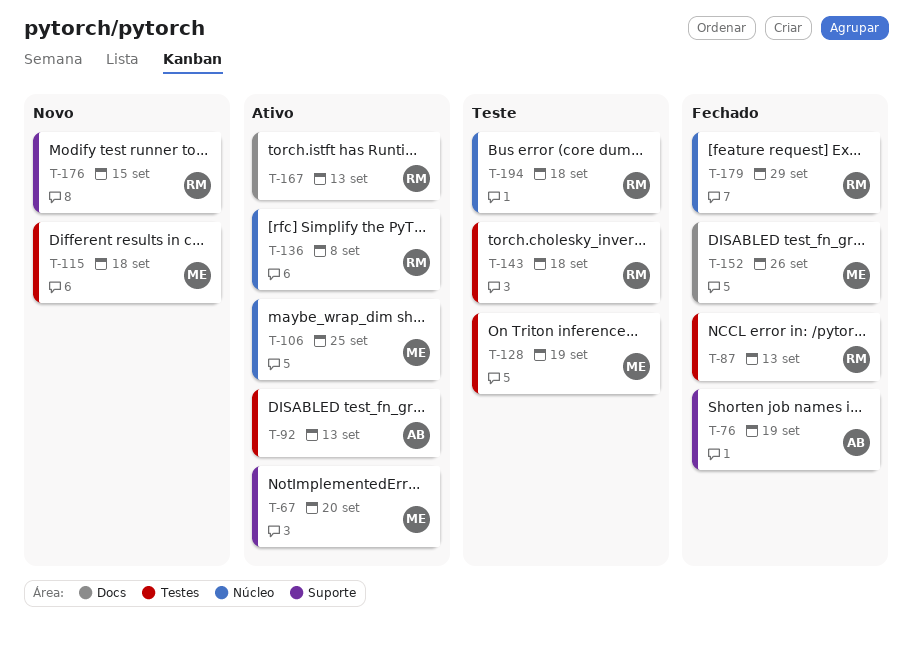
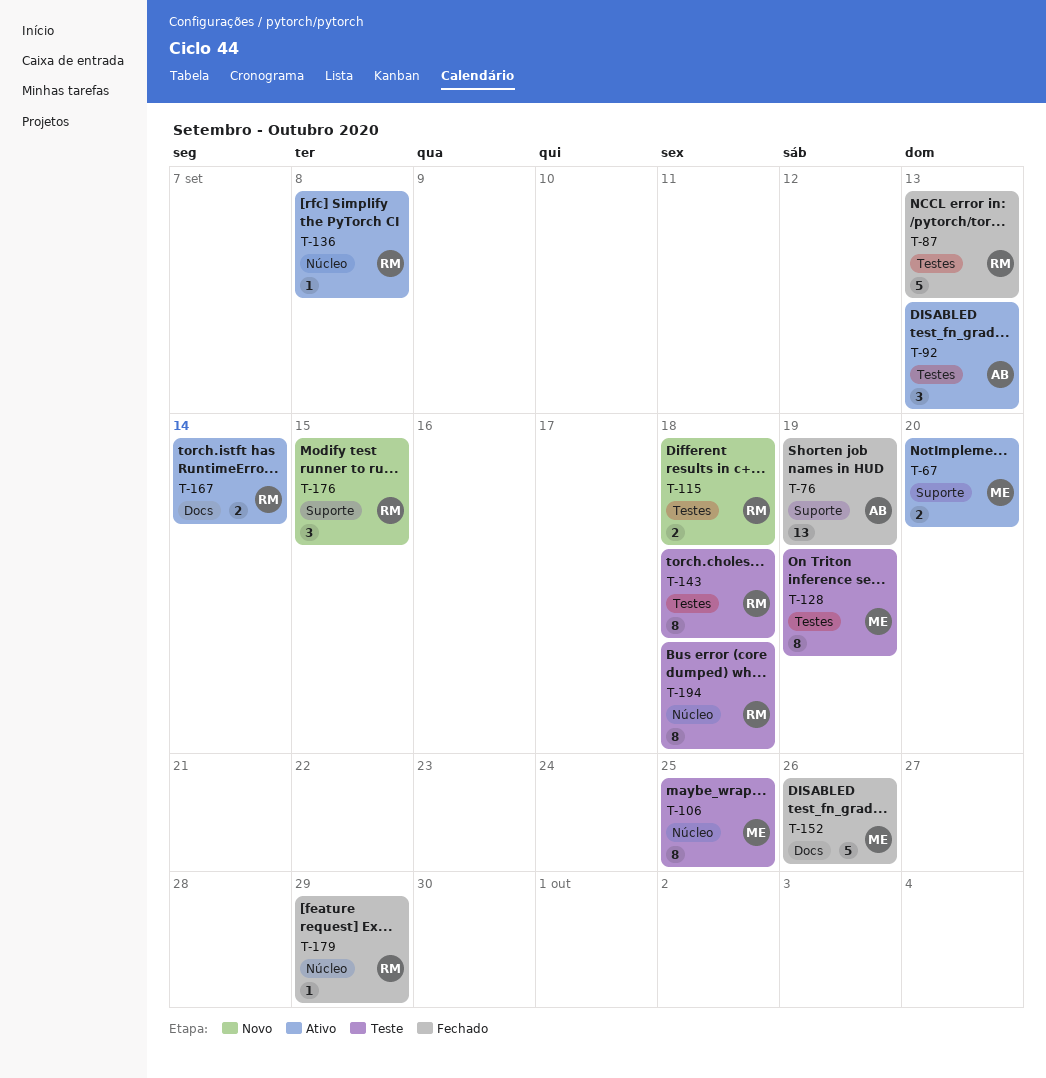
T-106, status: Ativo -> Teste
T-115, owner: ME -> RM
T-167, due: Sep 13 -> Sep 14

